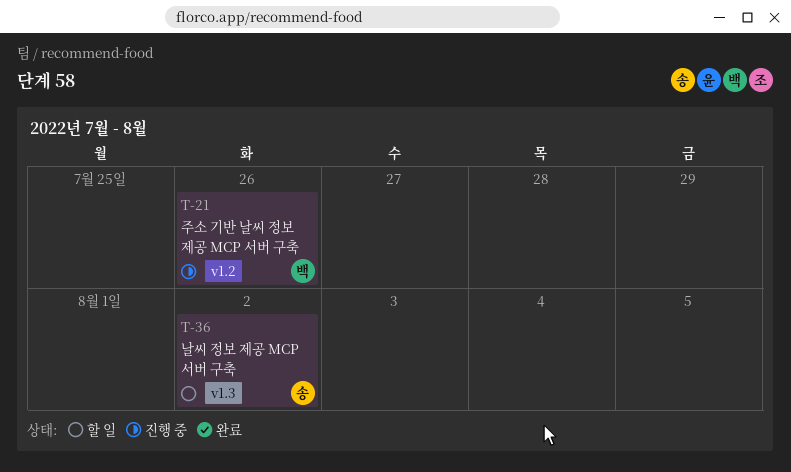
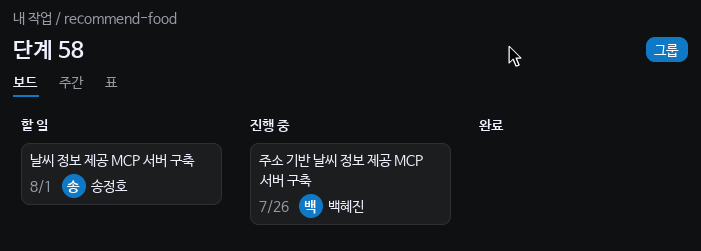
날씨 정보 제공 MCP 서버 구축, due: Aug 2 -> Aug 1

